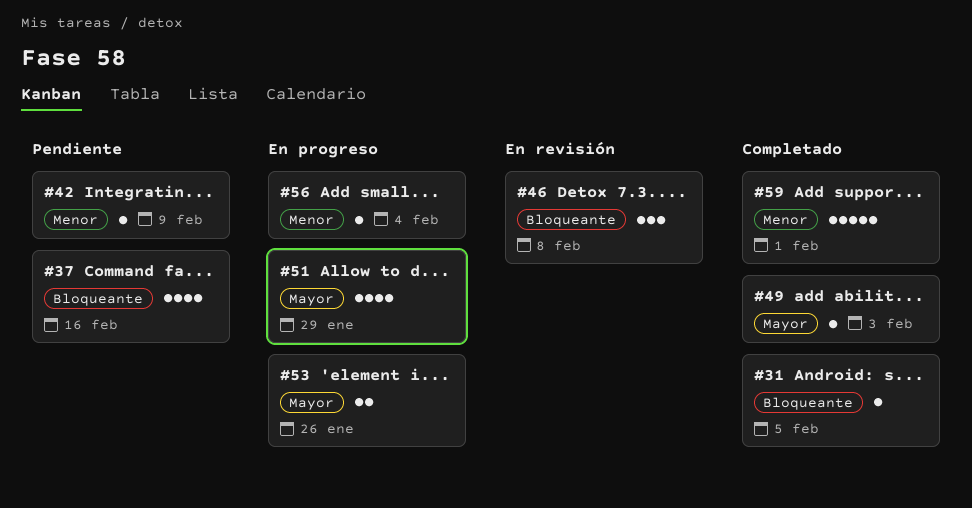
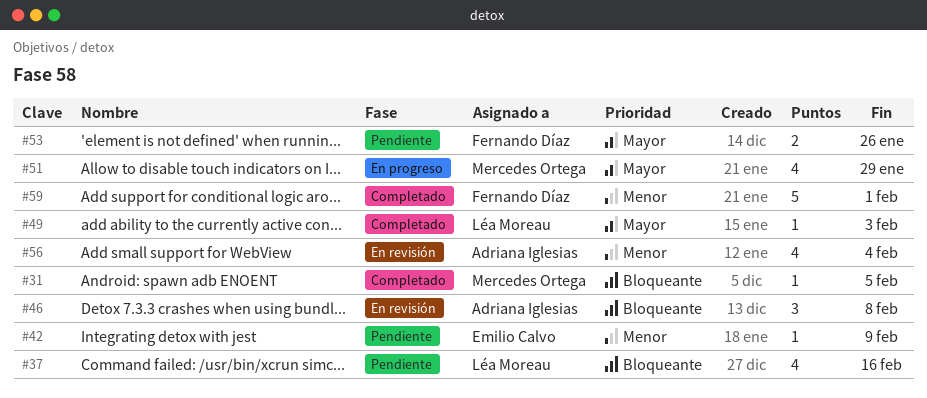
#53, status: En progreso -> Pendiente
#56, status: En progreso -> En revisión
#56, estimate: 1 -> 4

